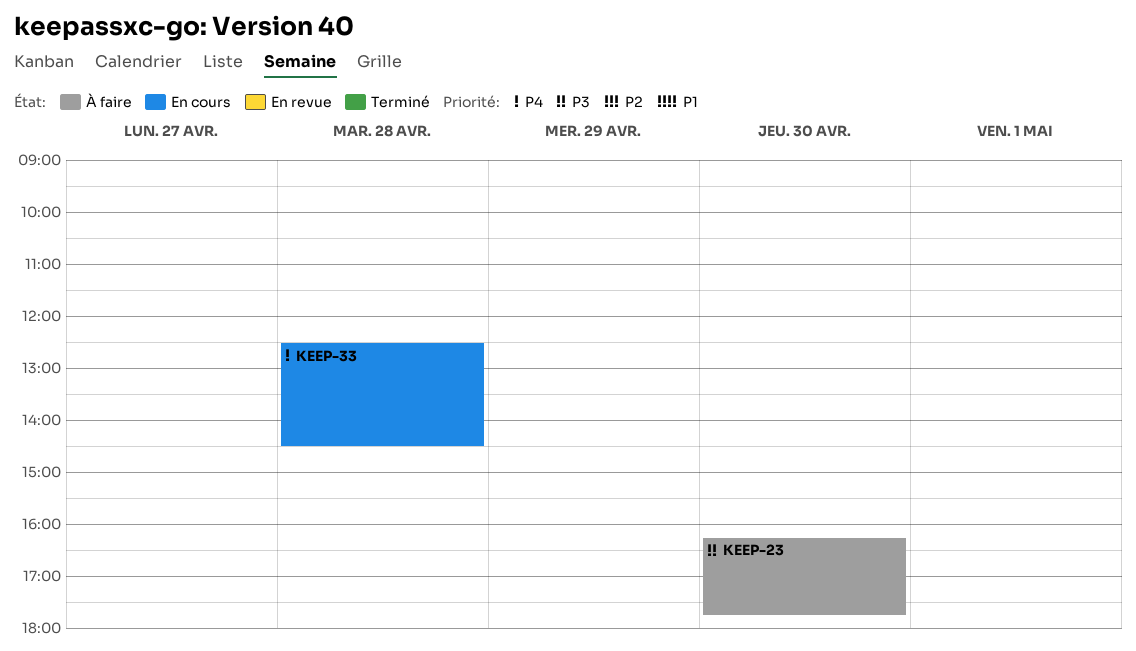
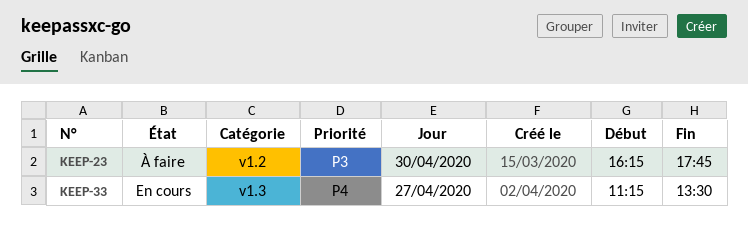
KEEP-33, day: Apr 28 -> Apr 27
KEEP-33, begins: 12:30 -> 11:15
KEEP-33, ends: 14:30 -> 13:30

